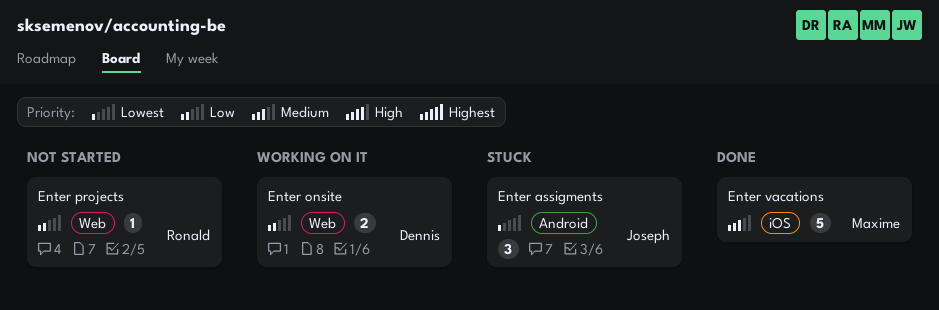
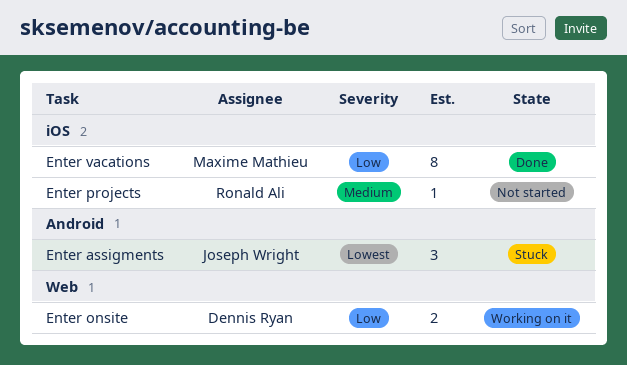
Enter projects, priority: Low -> Medium
Enter projects, label: Web -> iOS
Enter vacations, priority: Medium -> Low
Enter vacations, estimate: 5 -> 8

